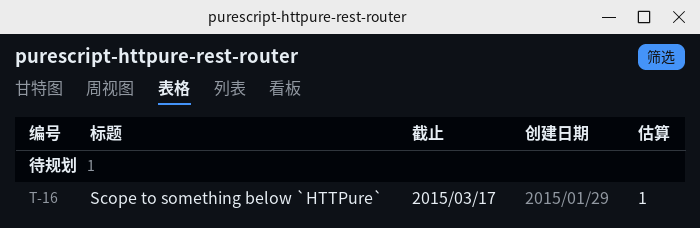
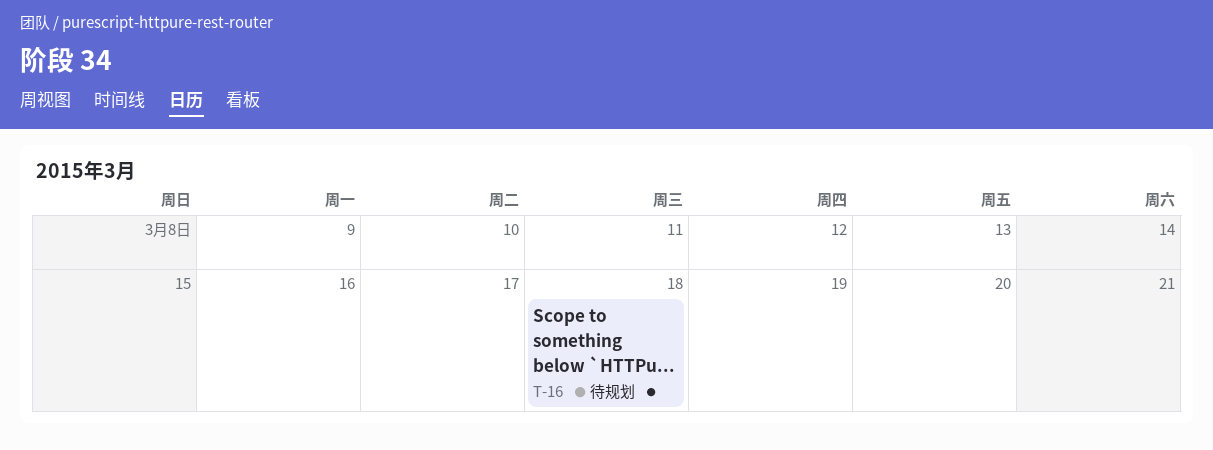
T-16, due: Mar 17 -> Mar 18

